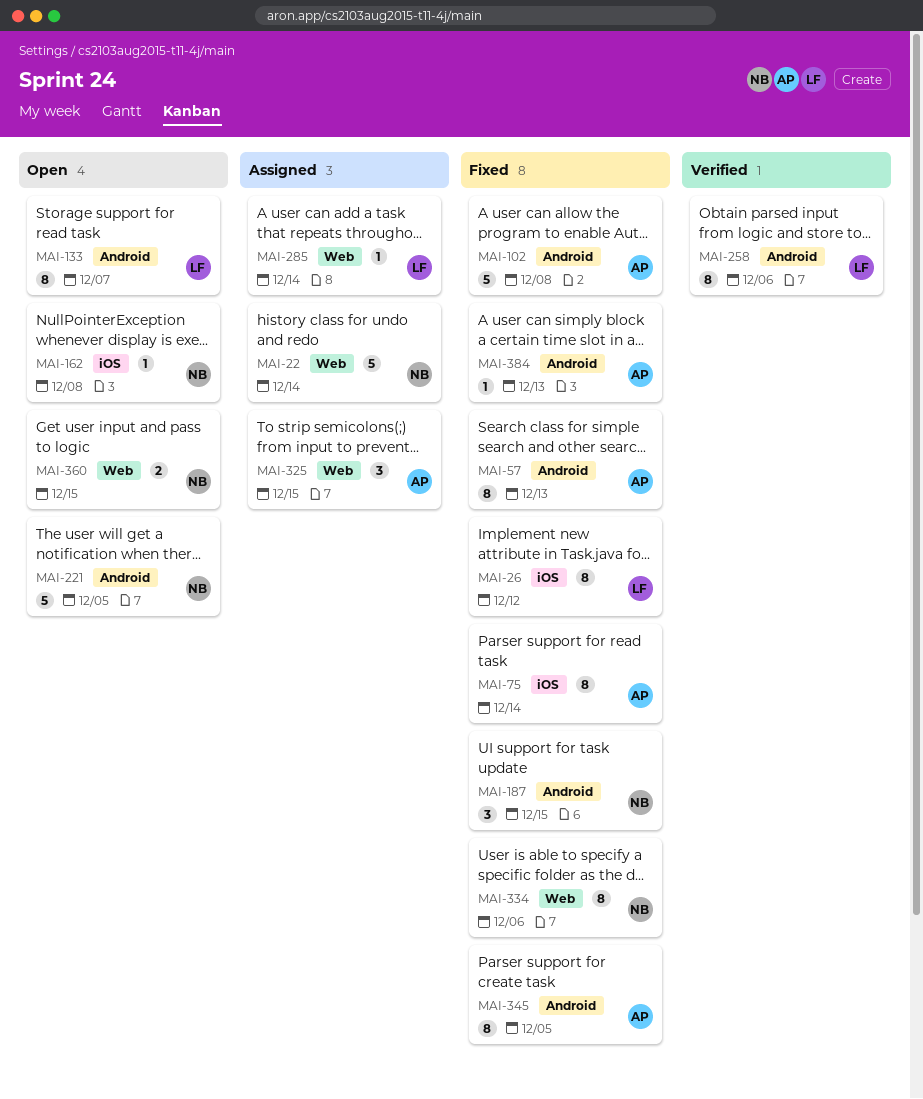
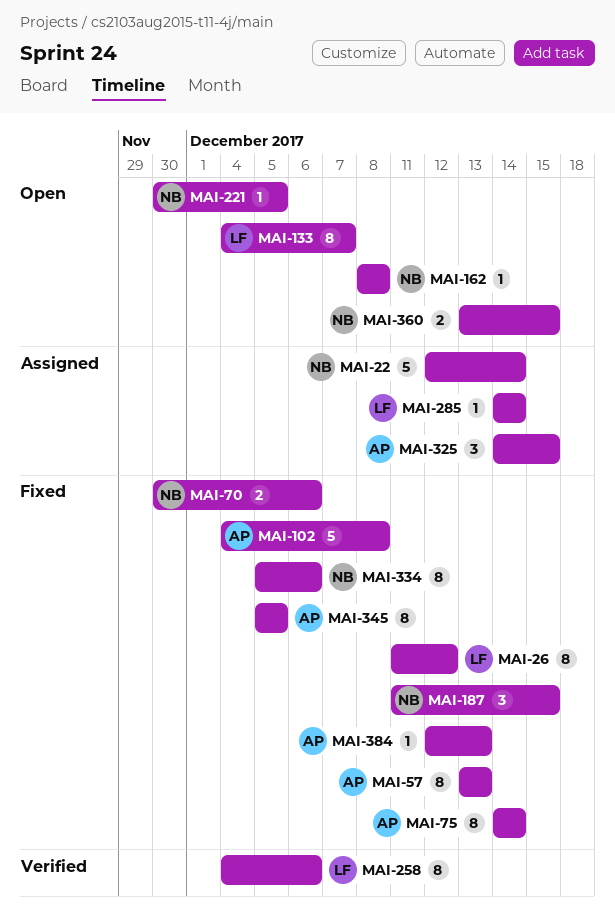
MAI-70: none -> present
MAI-221, estimate: 5 -> 1

